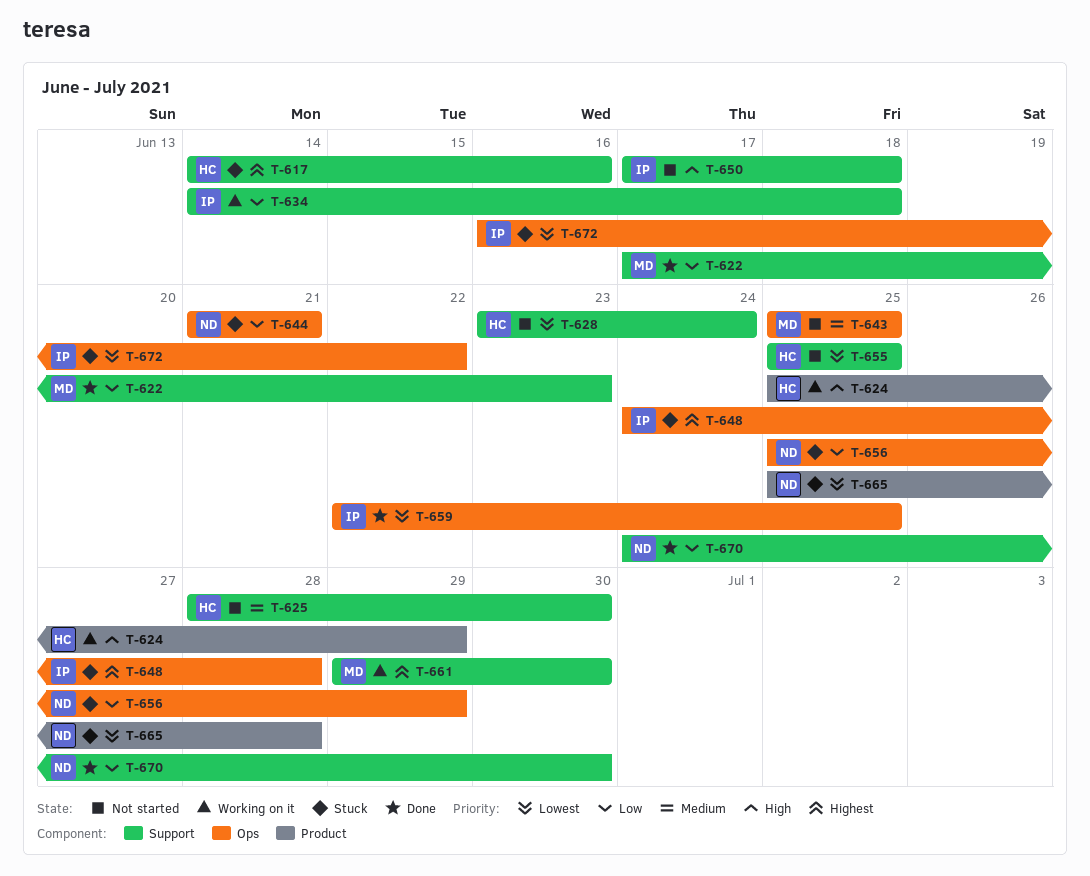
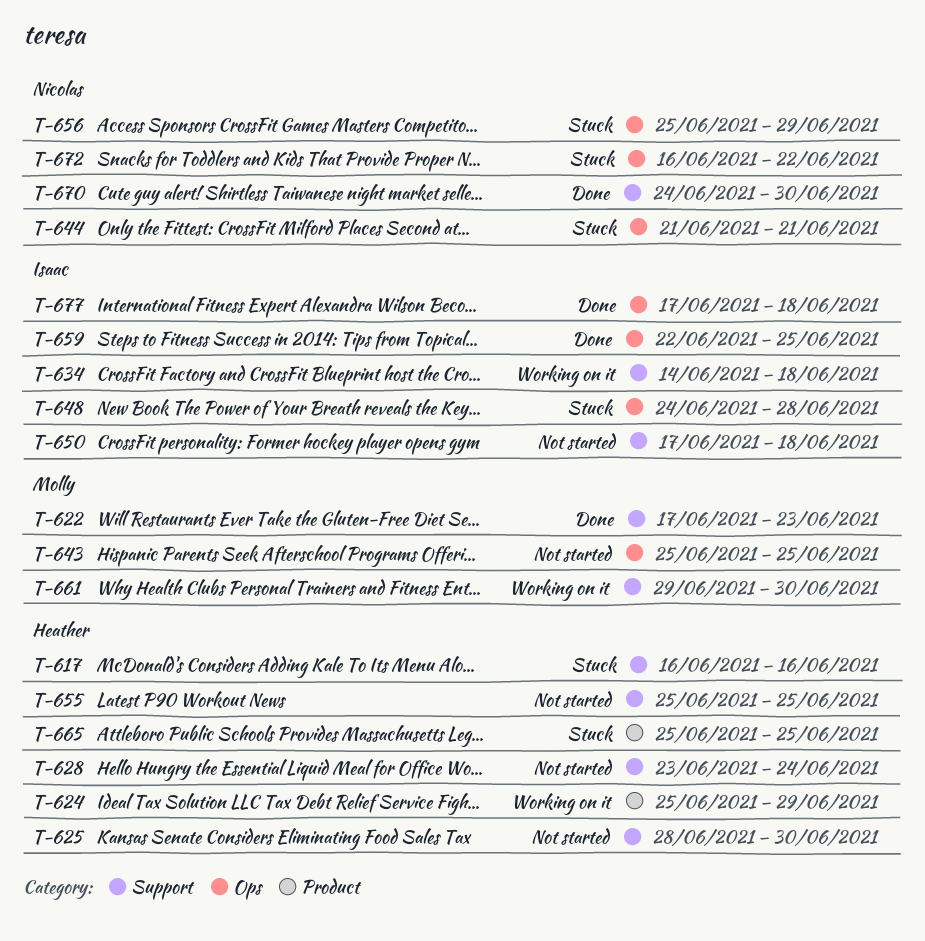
T-617, start: Jun 14 -> Jun 16
T-665, owner: Nicolas -> Heather
T-665, due: Jun 28 -> Jun 25
T-672, owner: Isaac -> Nicolas
T-677: none -> present

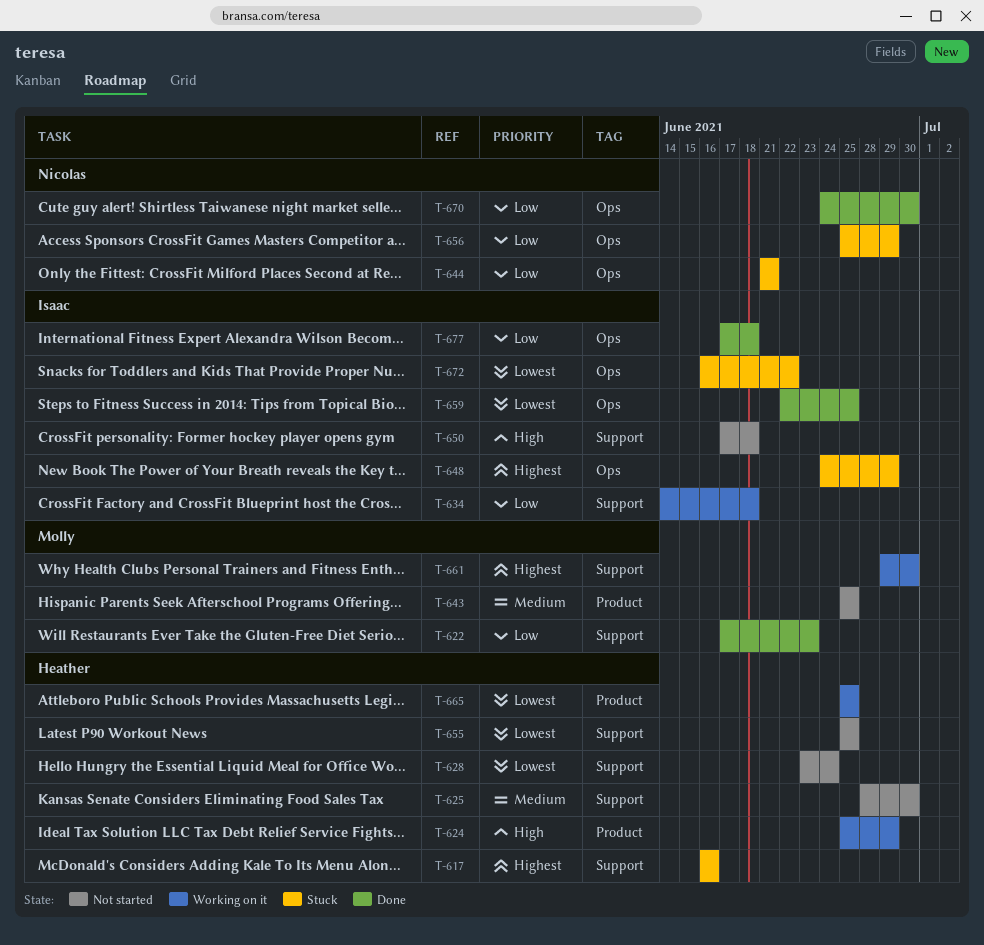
T-643, label: Ops -> Product
T-648, due: Jun 28 -> Jun 29
T-665, status: Stuck -> Working on it
T-670, label: Support -> Ops
T-672, owner: Nicolas -> Isaac

